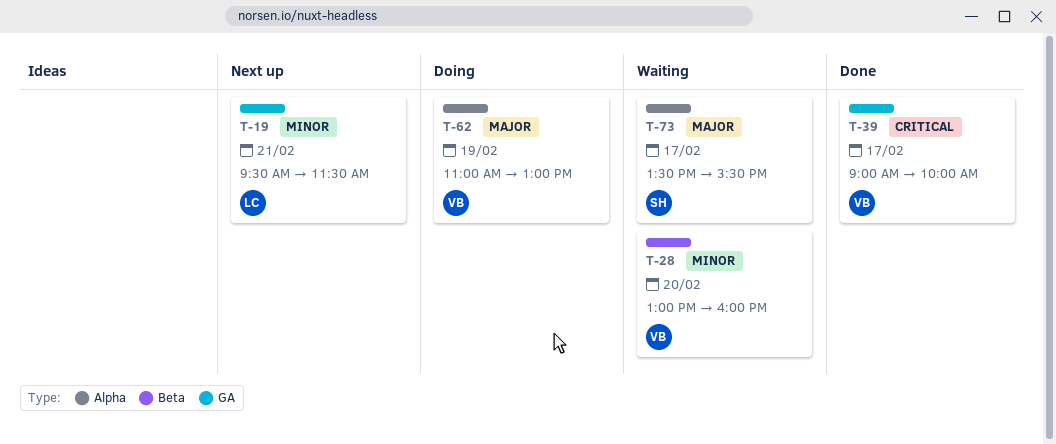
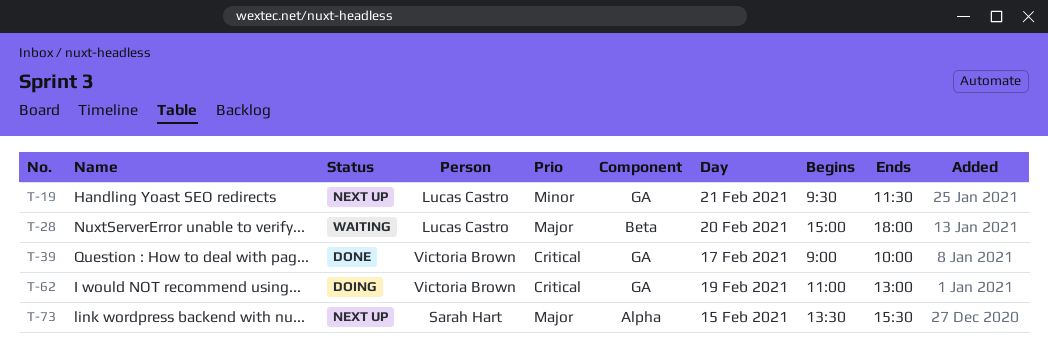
T-28, owner: Victoria Brown -> Lucas Castro
T-28, priority: Minor -> Major
T-28, begins: 13:00 -> 15:00
T-28, ends: 16:00 -> 18:00
T-62, priority: Major -> Critical
T-62, label: Alpha -> GA
T-73, status: Waiting -> Next up
T-73, day: Feb 17 -> Feb 15

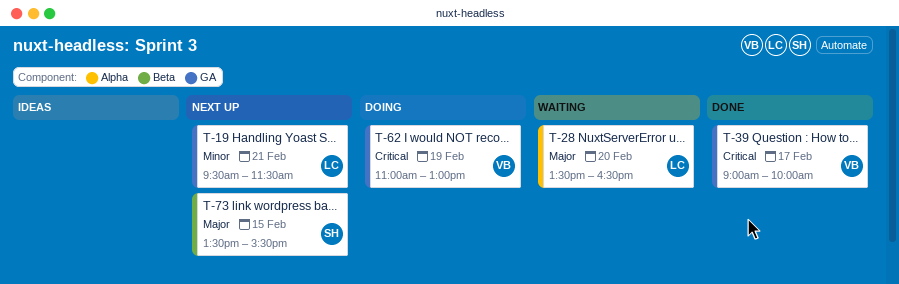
T-28, label: Beta -> Alpha
T-28, begins: 15:00 -> 13:30
T-28, ends: 18:00 -> 16:30
T-73, label: Alpha -> Beta

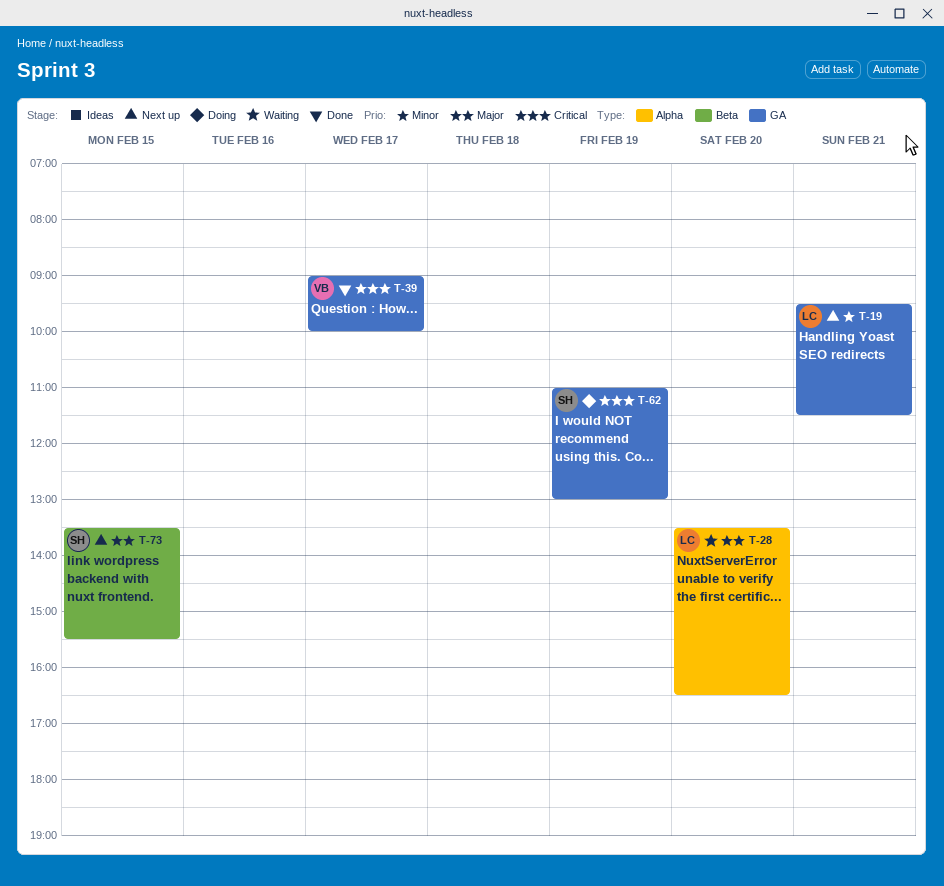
T-62, owner: VB -> SH

